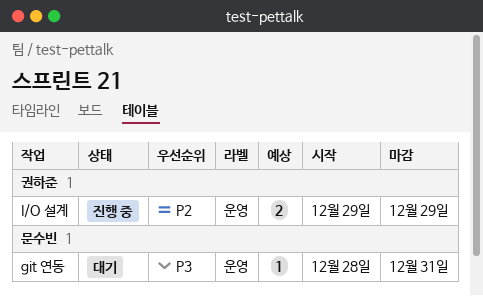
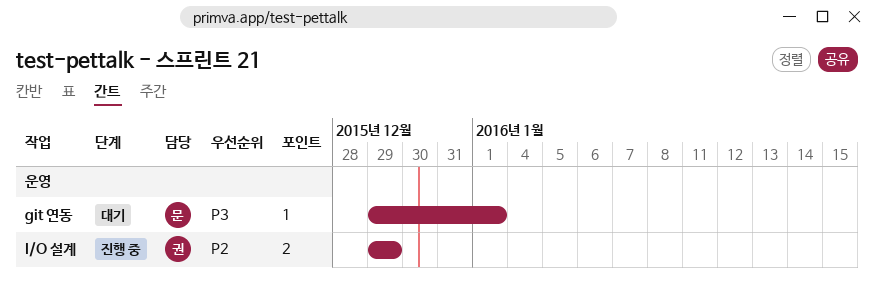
git 연동, start: Dec 28 -> Dec 29
git 연동, due: Dec 31 -> Jan 1

